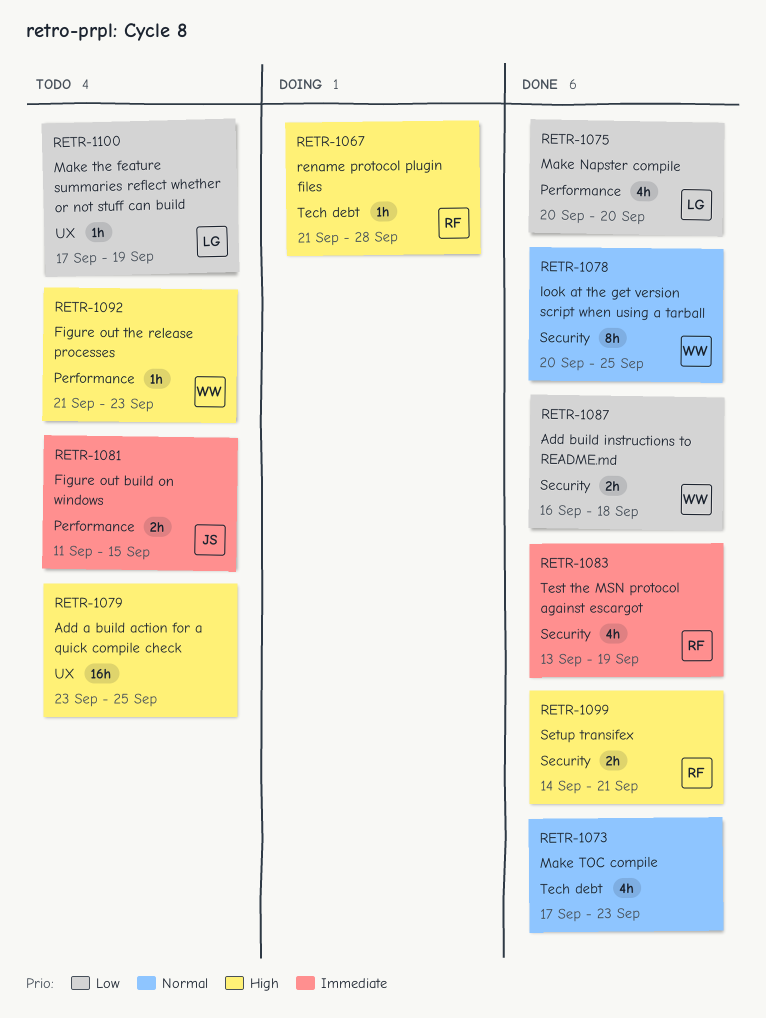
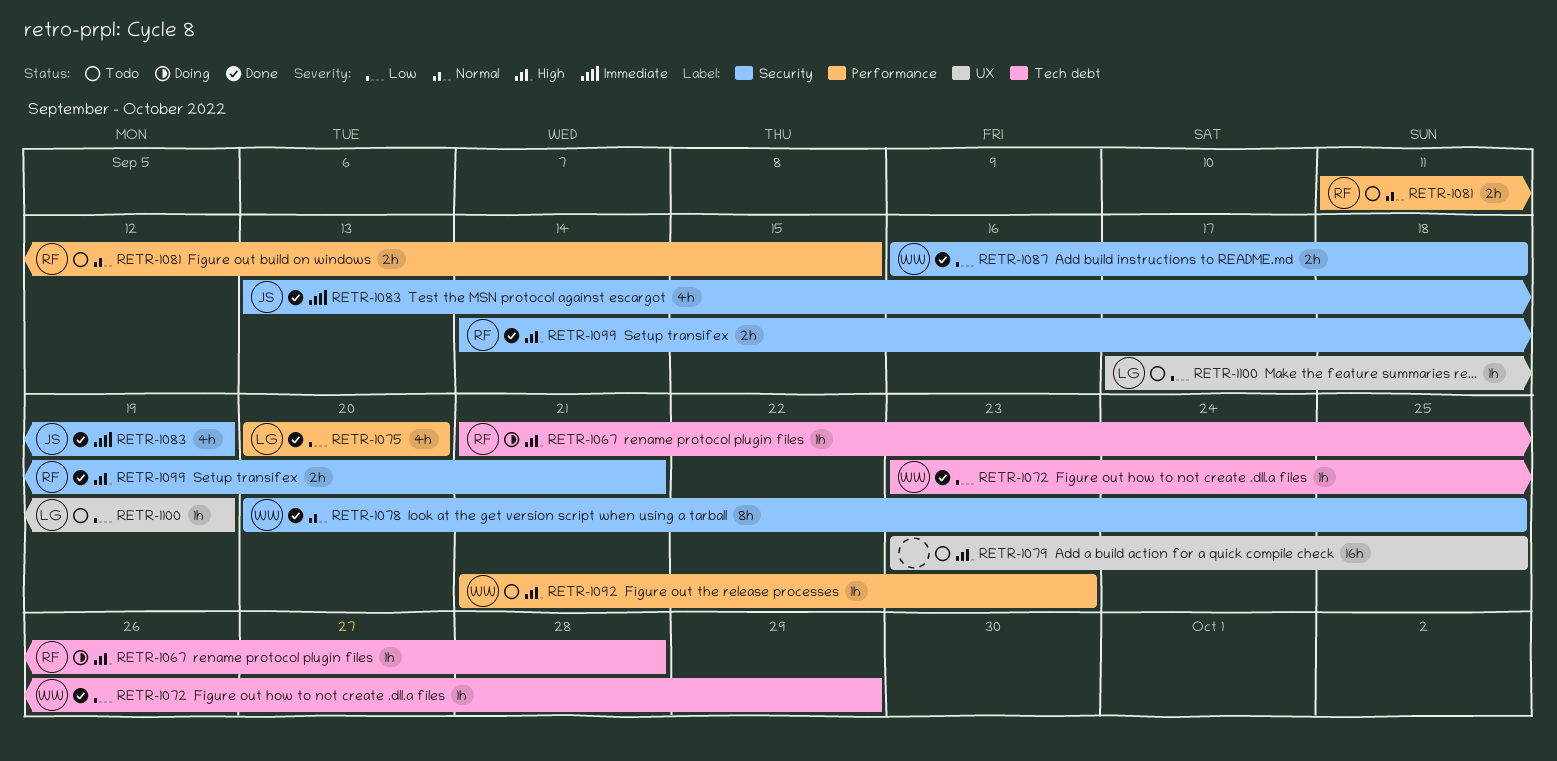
RETR-1072: none -> present
RETR-1073: present -> none
RETR-1081, owner: JS -> RF
RETR-1081, priority: Immediate -> Normal
RETR-1083, owner: RF -> JS

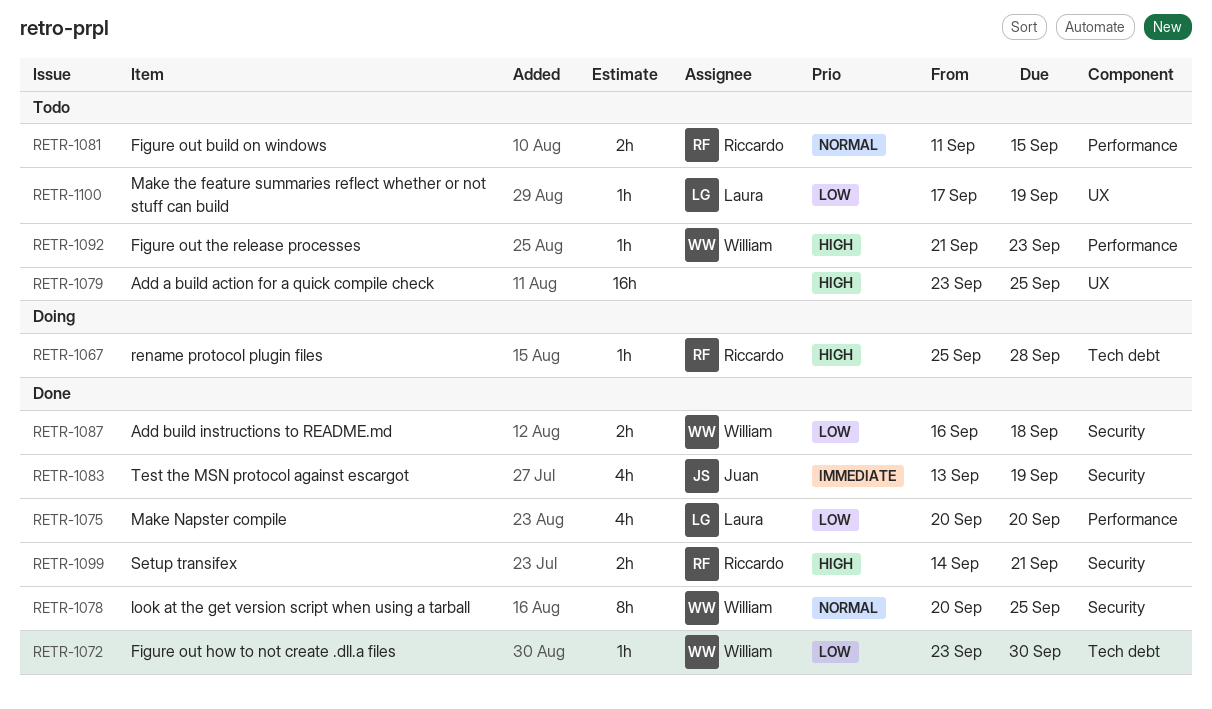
RETR-1067, start: Sep 21 -> Sep 25
RETR-1072, due: Sep 29 -> Sep 30

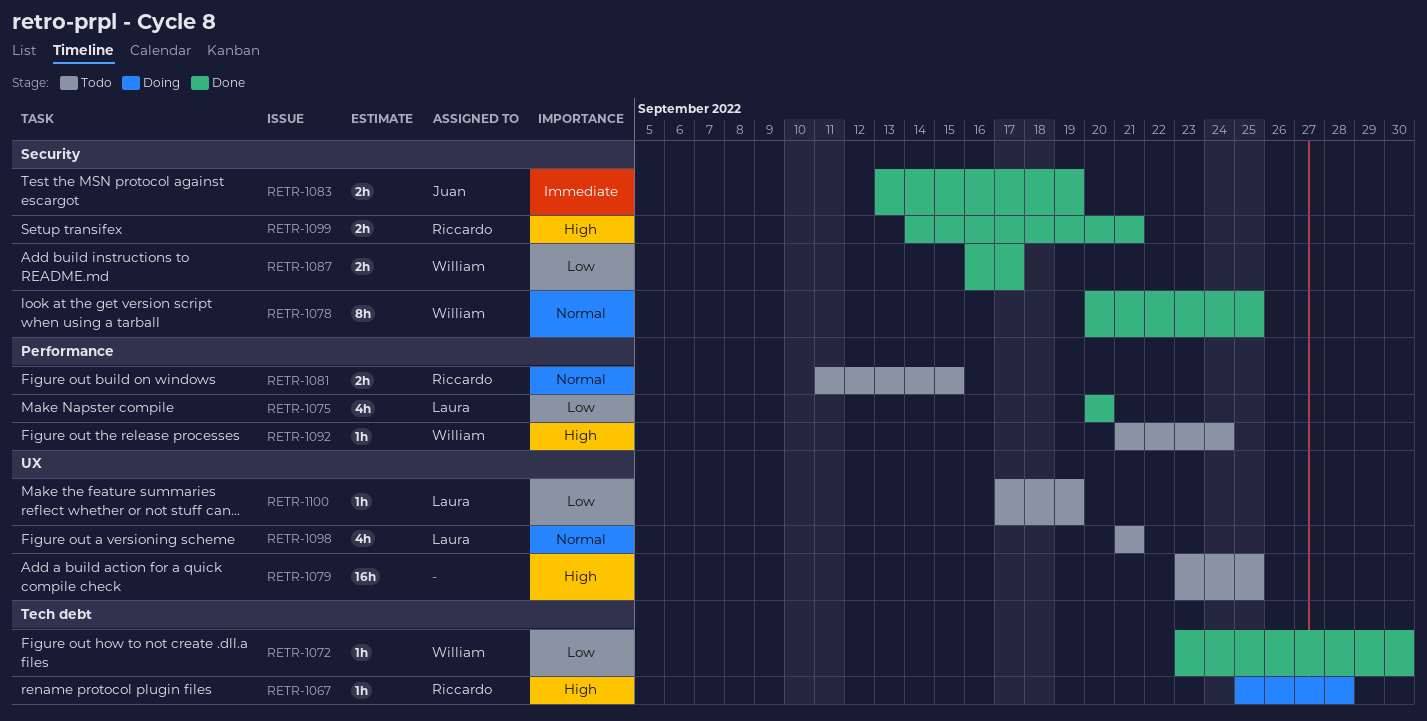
RETR-1083, estimate: 4h -> 2h
RETR-1087, due: Sep 18 -> Sep 17
RETR-1092, due: Sep 23 -> Sep 24
RETR-1098: none -> present

